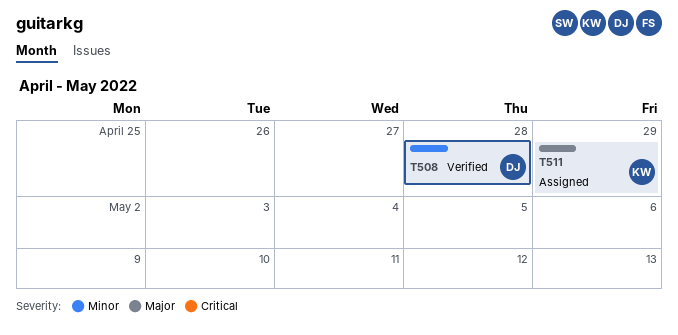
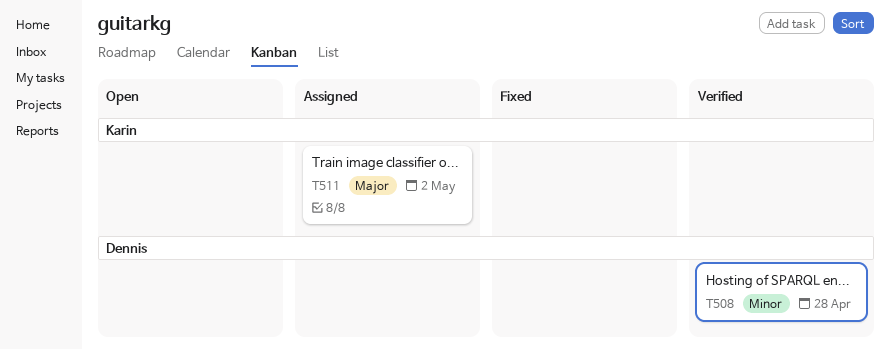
T511, due: Apr 29 -> May 2

